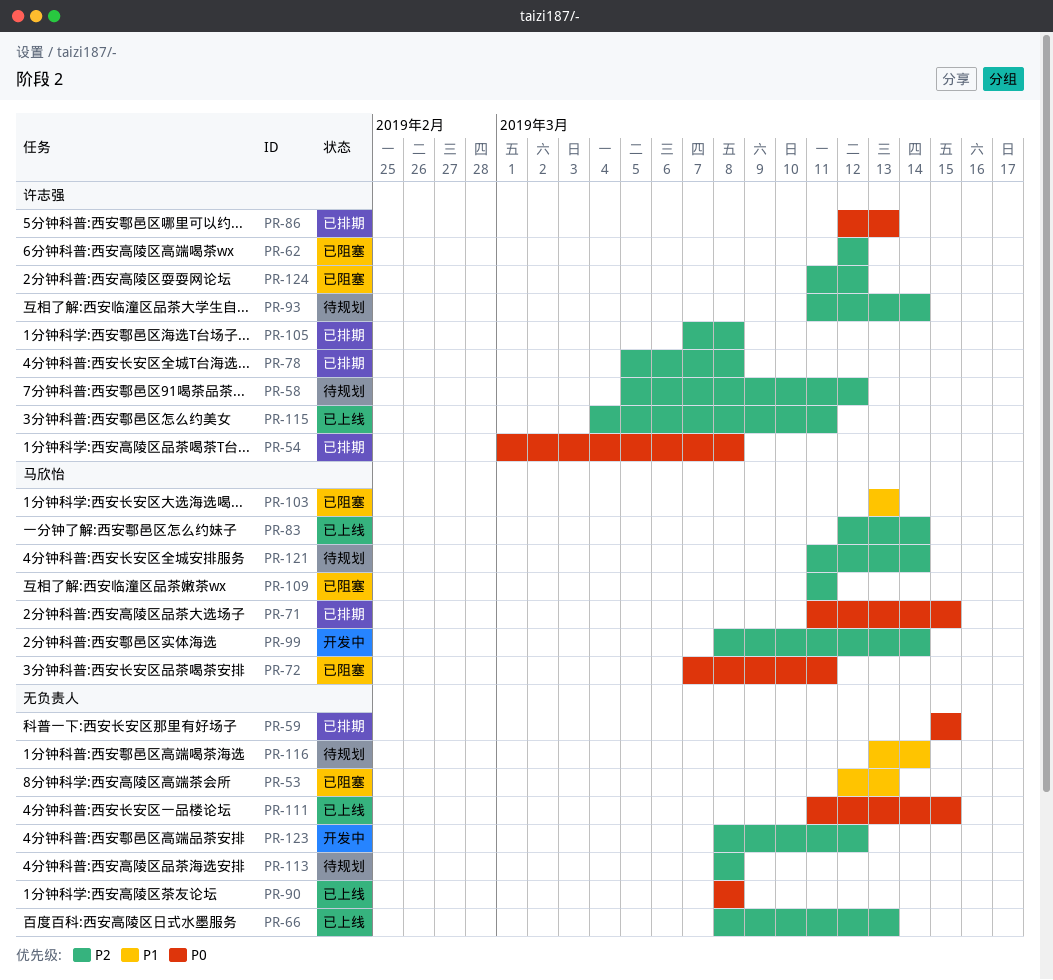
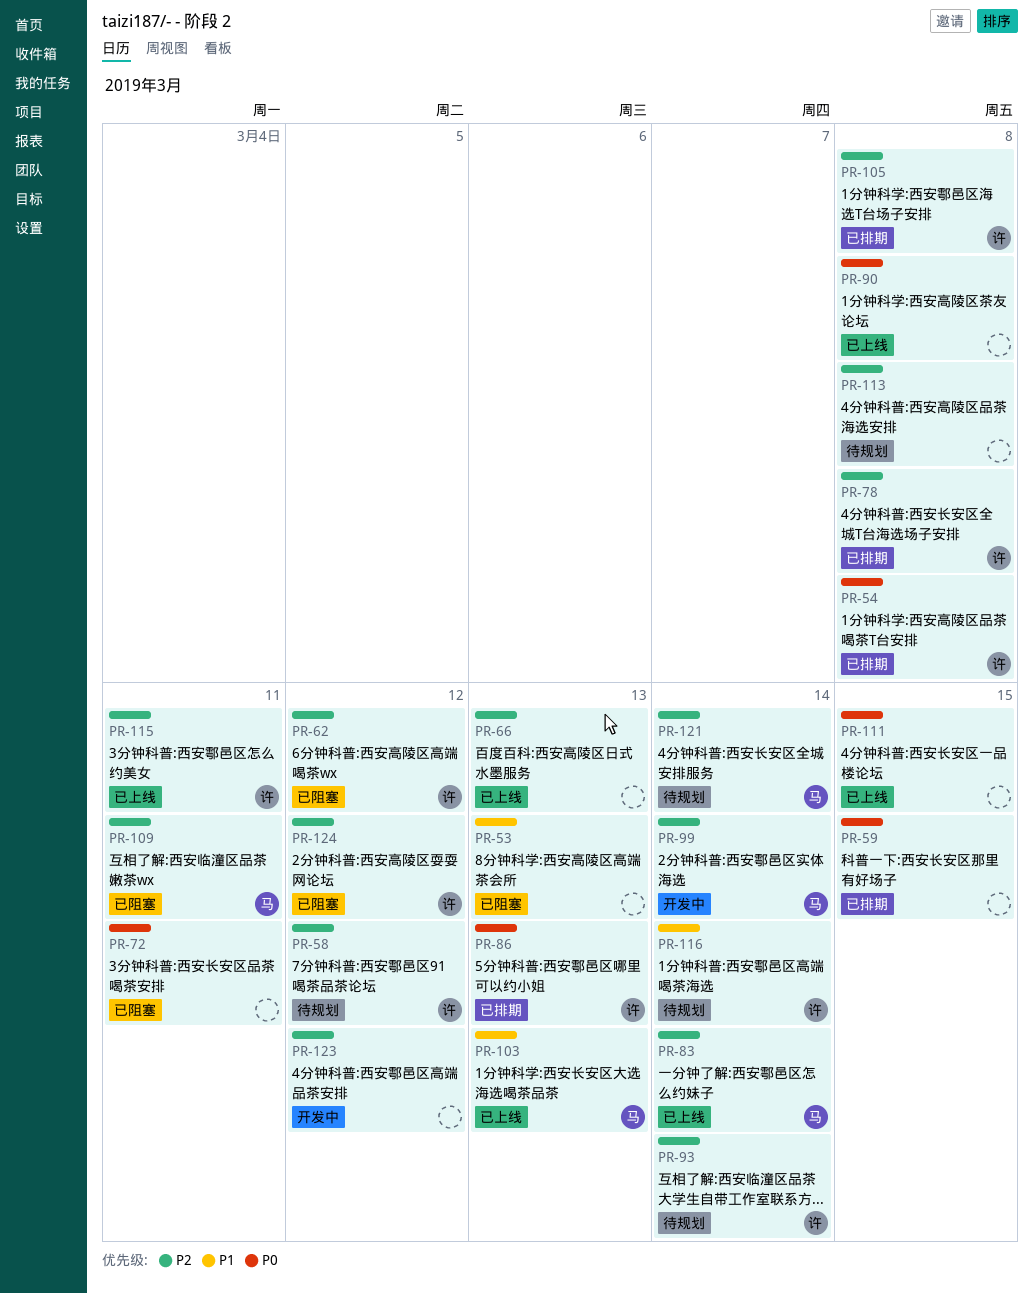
PR-71: present -> none
PR-72, owner: 马欣怡 -> none
PR-103, status: 已阻塞 -> 已上线
PR-116, owner: none -> 许志强

